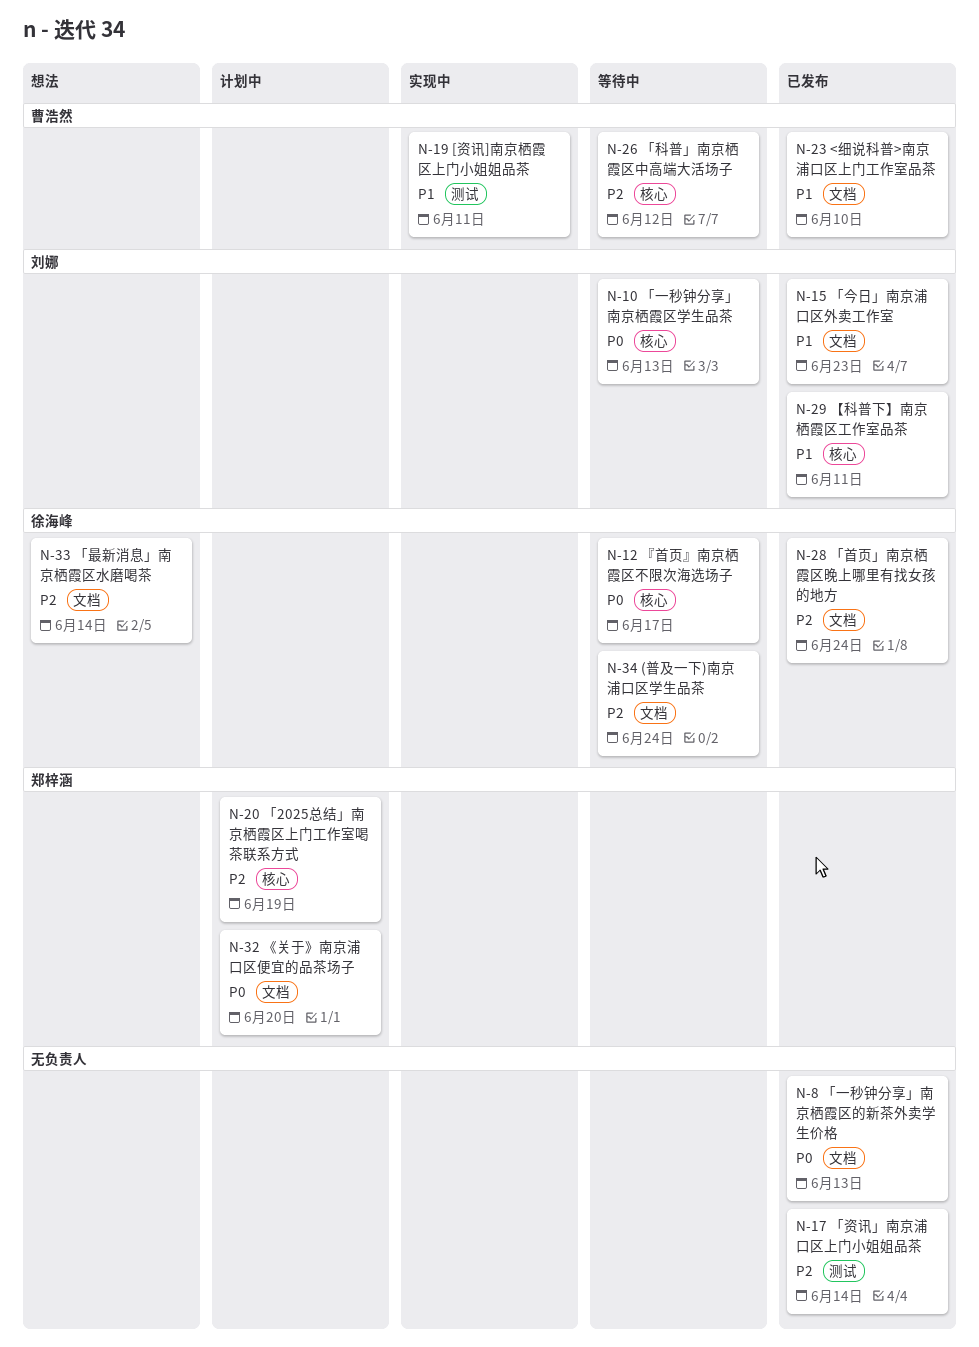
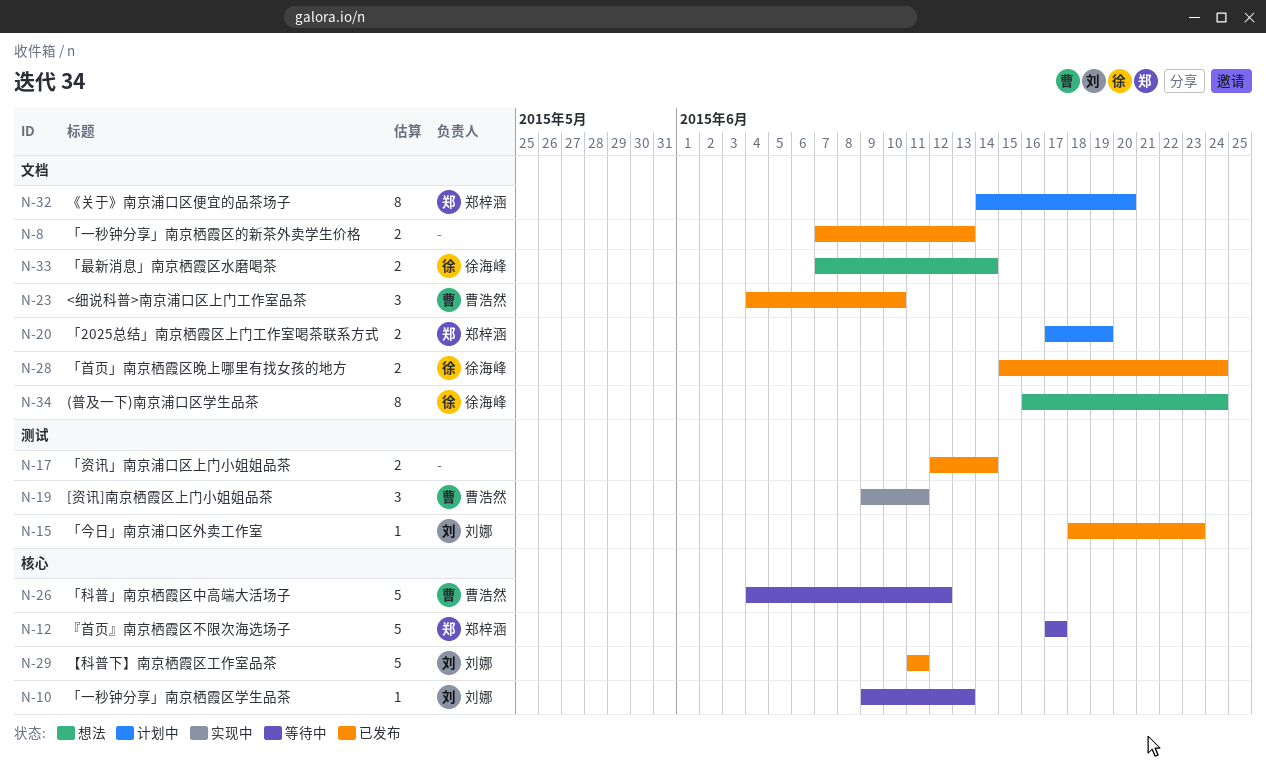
N-12, owner: 徐海峰 -> 郑梓涵
N-15, label: 文档 -> 测试
N-20, label: 核心 -> 文档
N-34, status: 等待中 -> 想法

